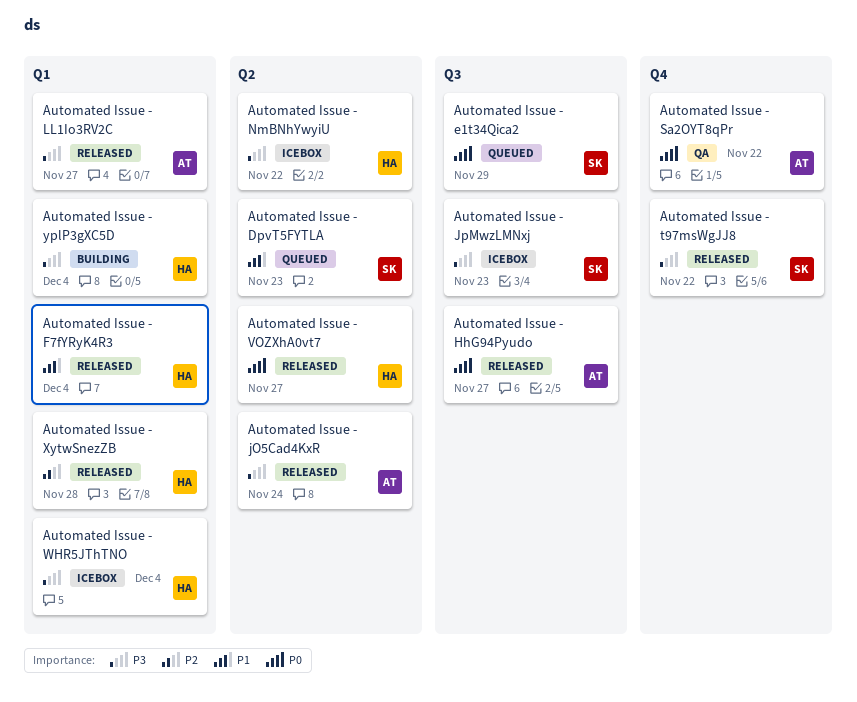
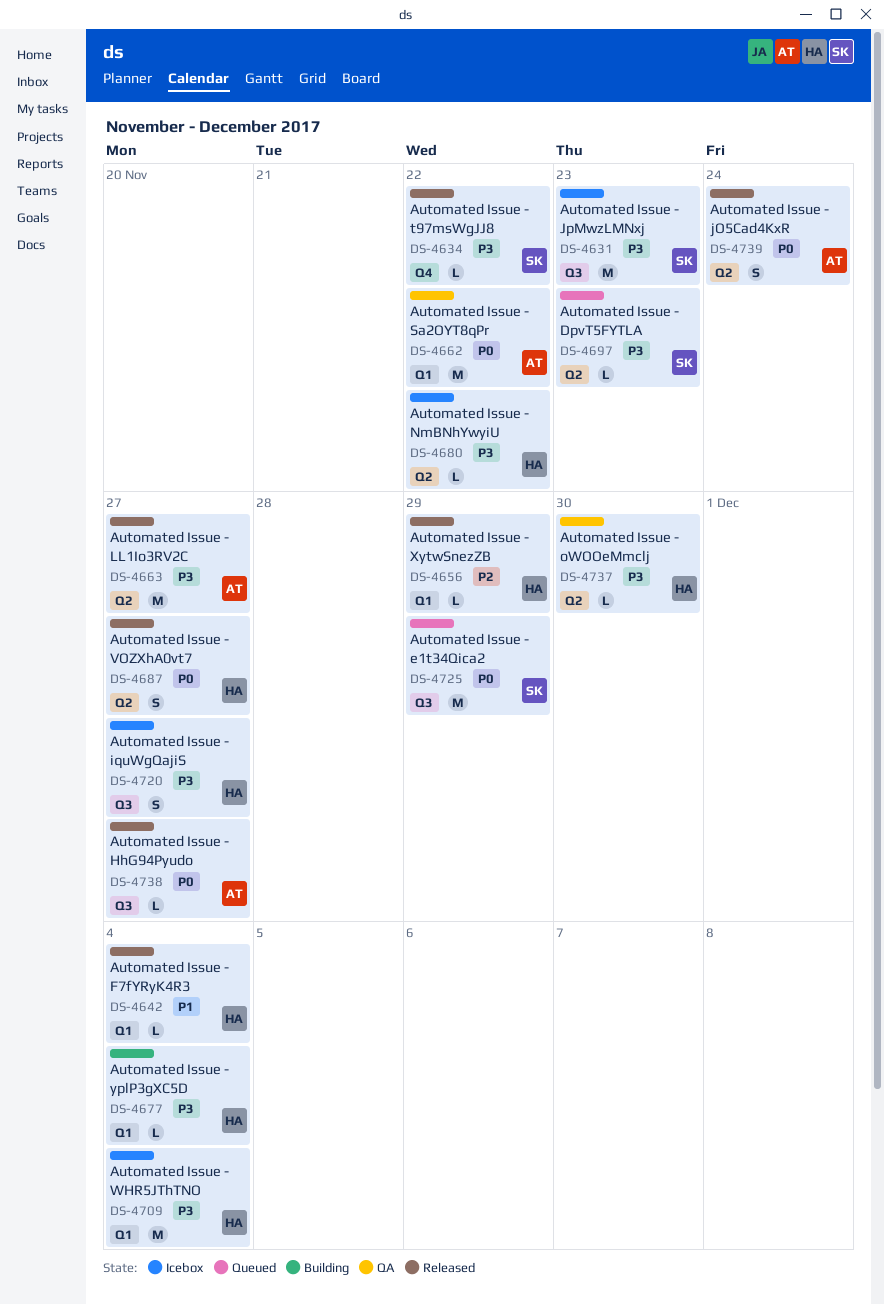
Automated Issue - DpvT5FYTLA, priority: P1 -> P3
Automated Issue - iquWgQajiS: none -> present
Automated Issue - jO5Cad4KxR, priority: P3 -> P0
Automated Issue - LL1Io3RV2C, label: Q1 -> Q2
Automated Issue - oWOOeMmclj: none -> present
Automated Issue - Sa2OYT8qPr, label: Q4 -> Q1
Automated Issue - XytwSnezZB, due: Nov 28 -> Nov 29

